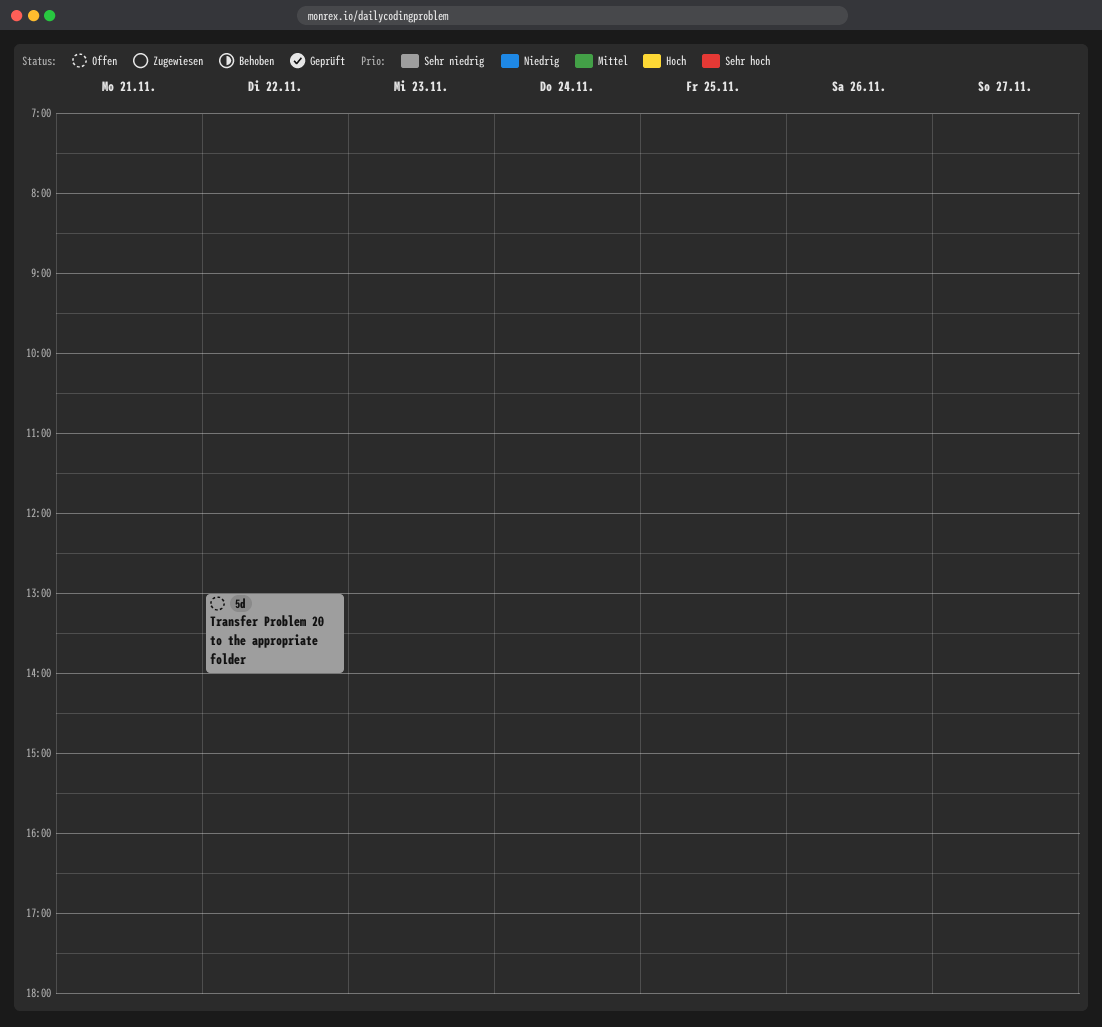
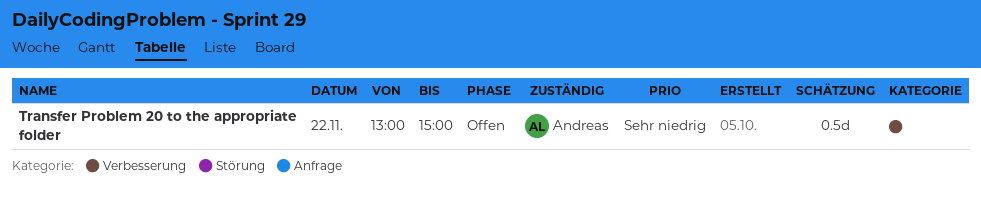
Transfer Problem 20 to the appropriate folder, estimate: 5d -> 0.5d
Transfer Problem 20 to the appropriate folder, ends: 14:00 -> 15:00

